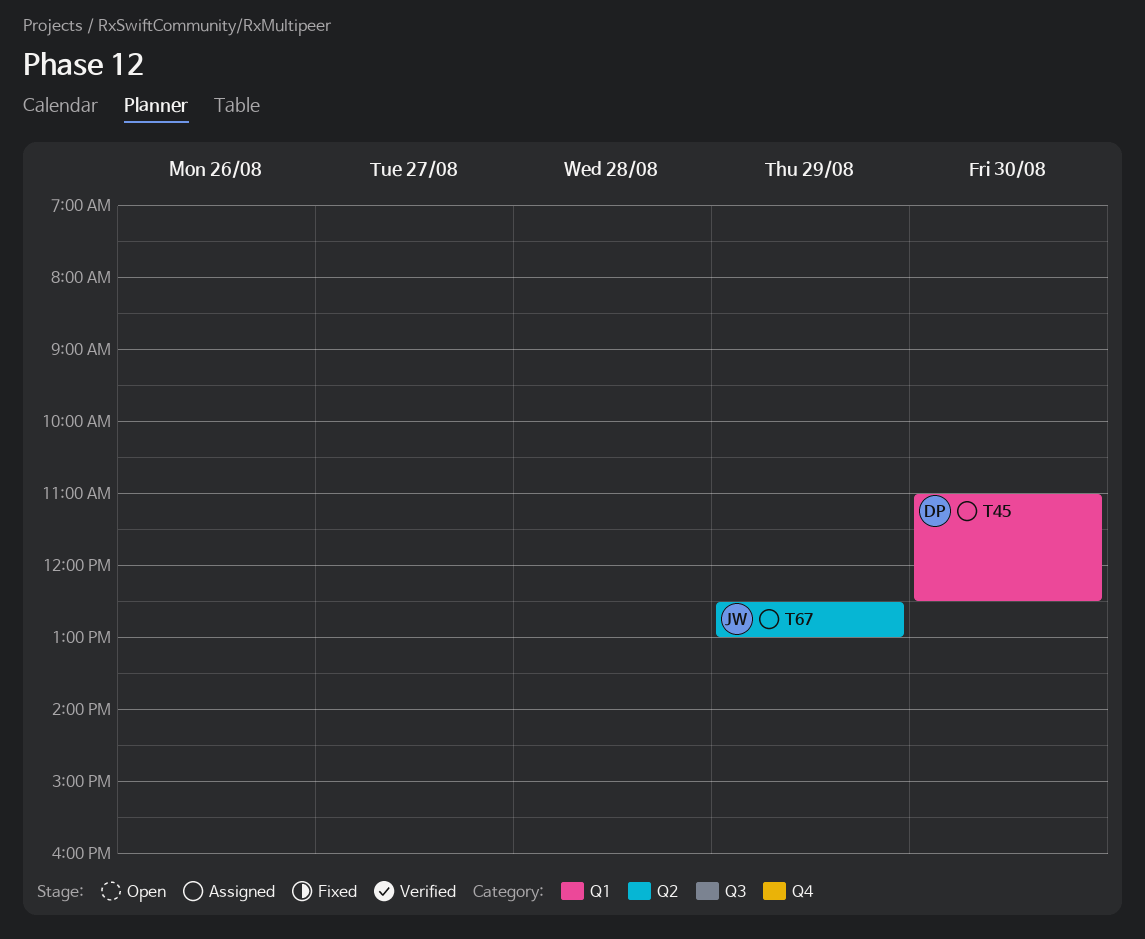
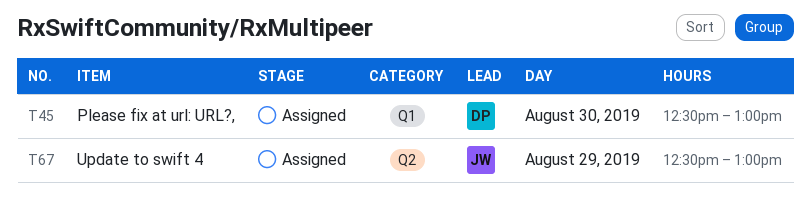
T45, begins: 11:00 -> 12:30
T45, ends: 12:30 -> 13:00

